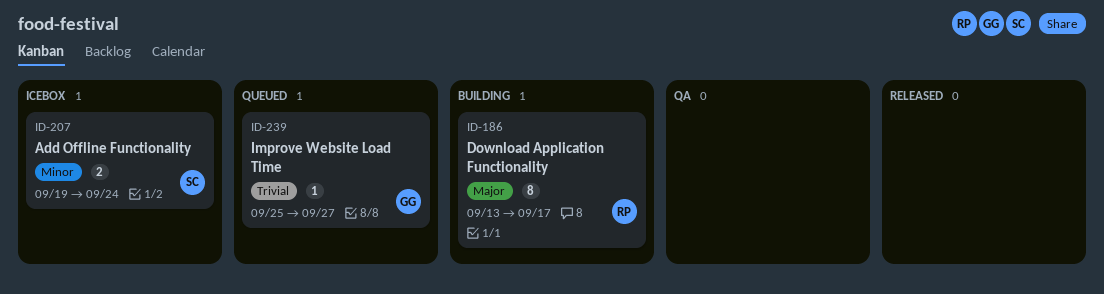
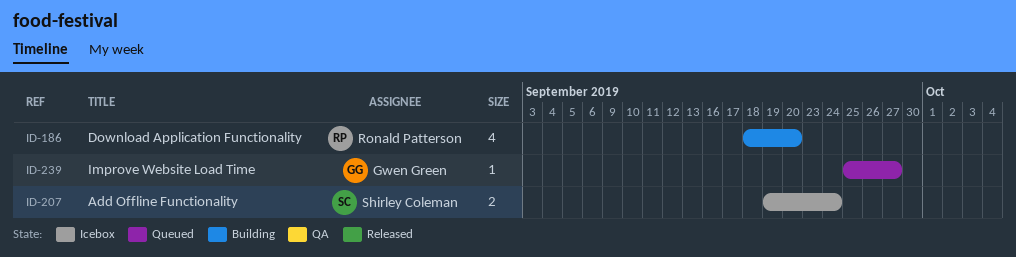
ID-186, estimate: 8 -> 4
ID-186, start: Sep 13 -> Sep 18
ID-186, due: Sep 17 -> Sep 20

